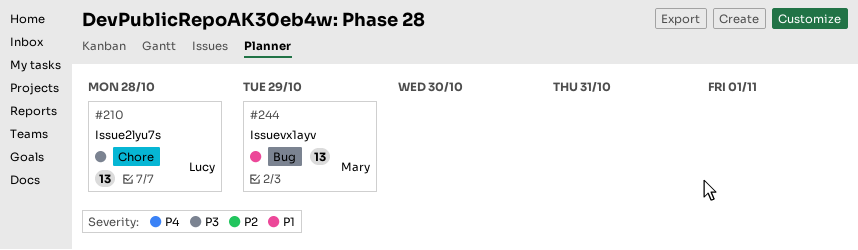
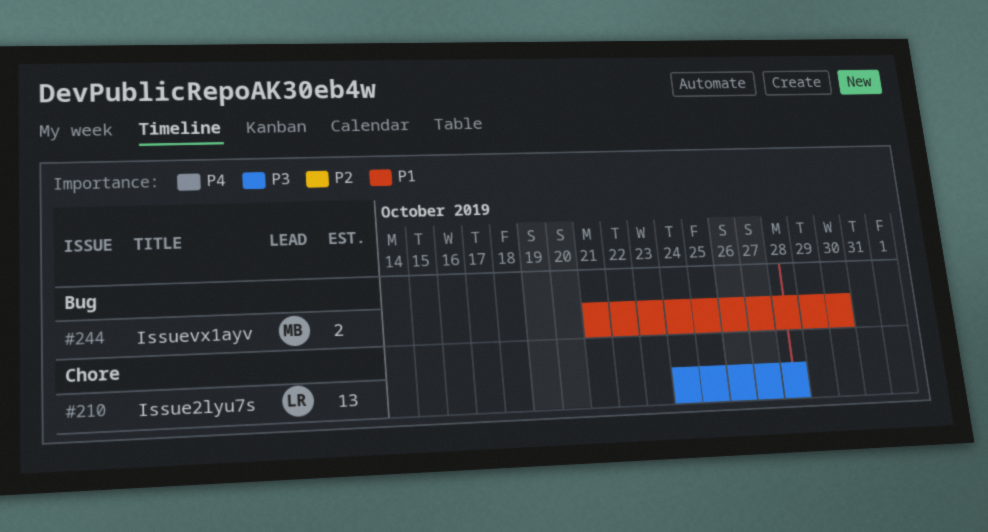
#244, estimate: 13 -> 2
#244, due: Oct 29 -> Oct 30

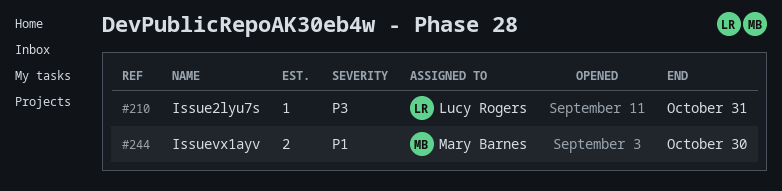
#210, estimate: 13 -> 1
#210, due: Oct 28 -> Oct 31

